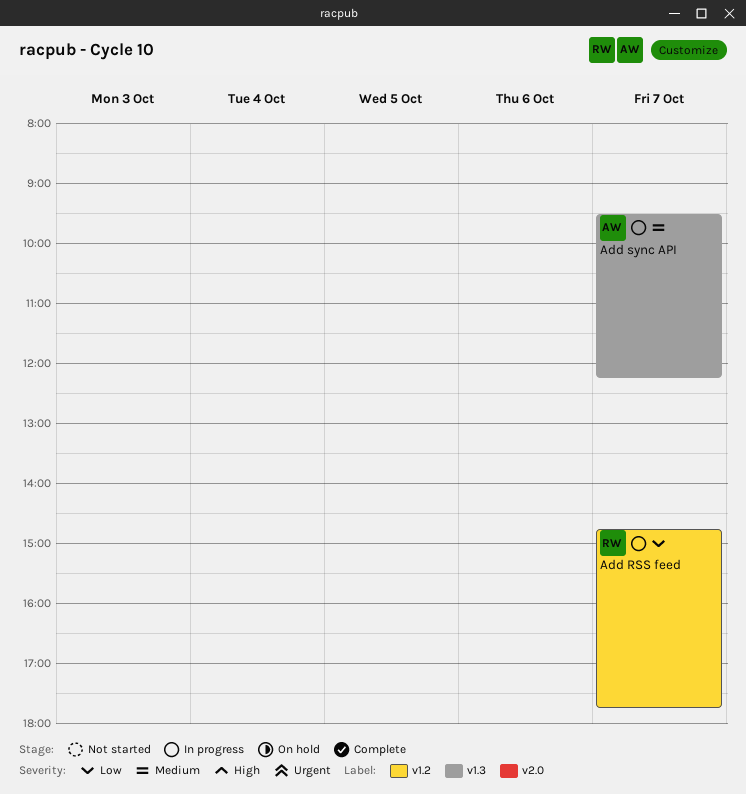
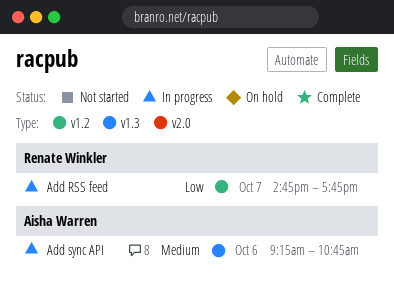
Add sync API, day: Oct 7 -> Oct 6
Add sync API, begins: 09:30 -> 09:15
Add sync API, ends: 12:15 -> 10:45

